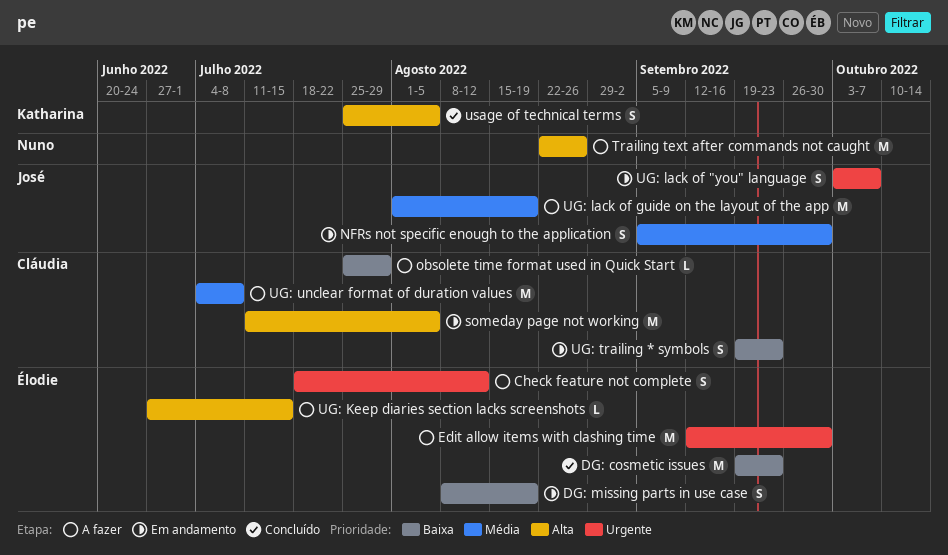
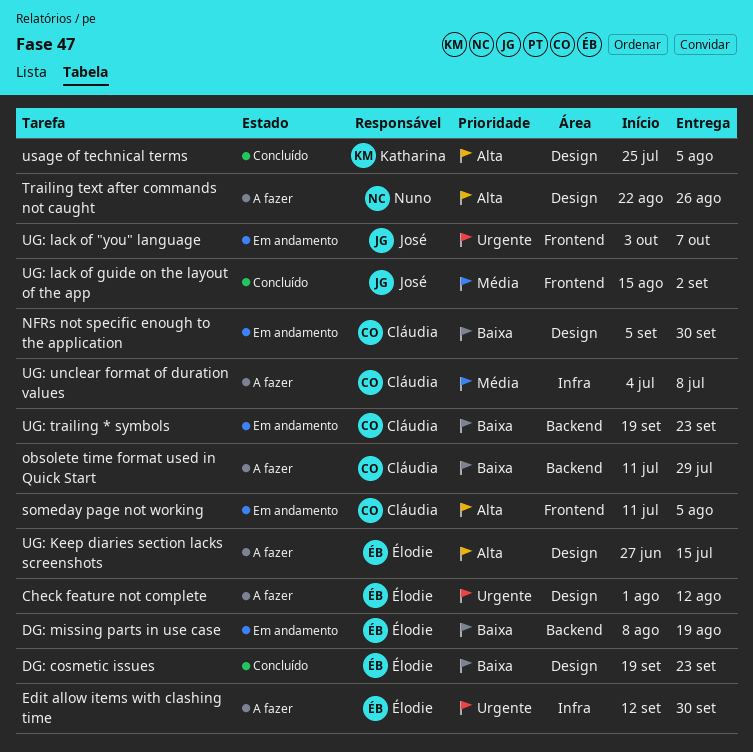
Check feature not complete, start: Jul 18 -> Aug 1
NFRs not specific enough to the application, owner: José -> Cláudia
NFRs not specific enough to the application, priority: Média -> Baixa
obsolete time format used in Quick Start, start: Jul 25 -> Jul 11
UG: lack of guide on the layout of the app, status: A fazer -> Concluído
UG: lack of guide on the layout of the app, start: Aug 1 -> Aug 15
UG: lack of guide on the layout of the app, due: Aug 19 -> Sep 2

